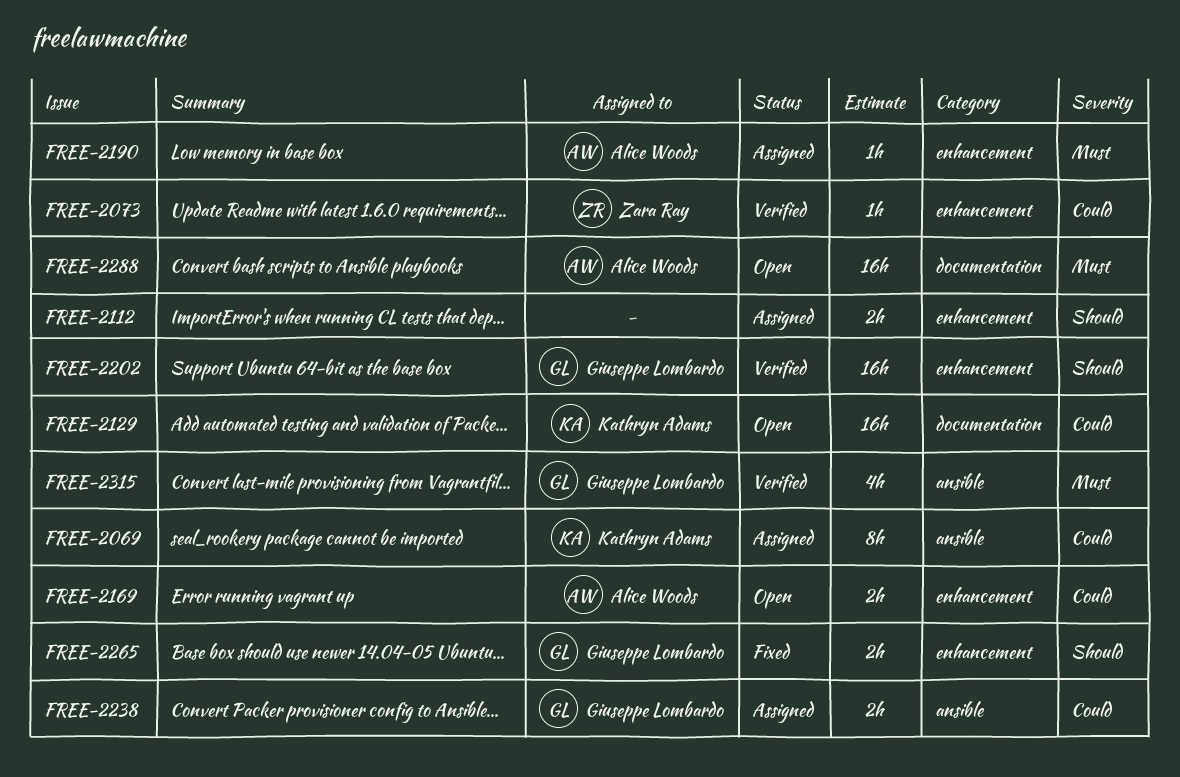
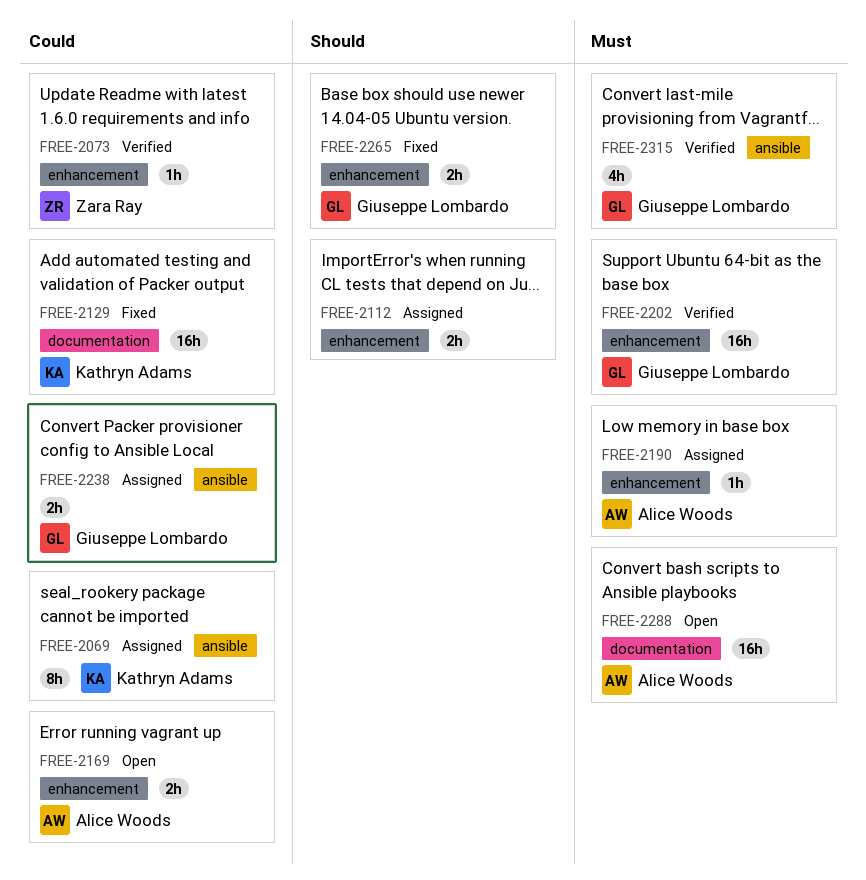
FREE-2129, status: Open -> Fixed
FREE-2202, priority: Should -> Must

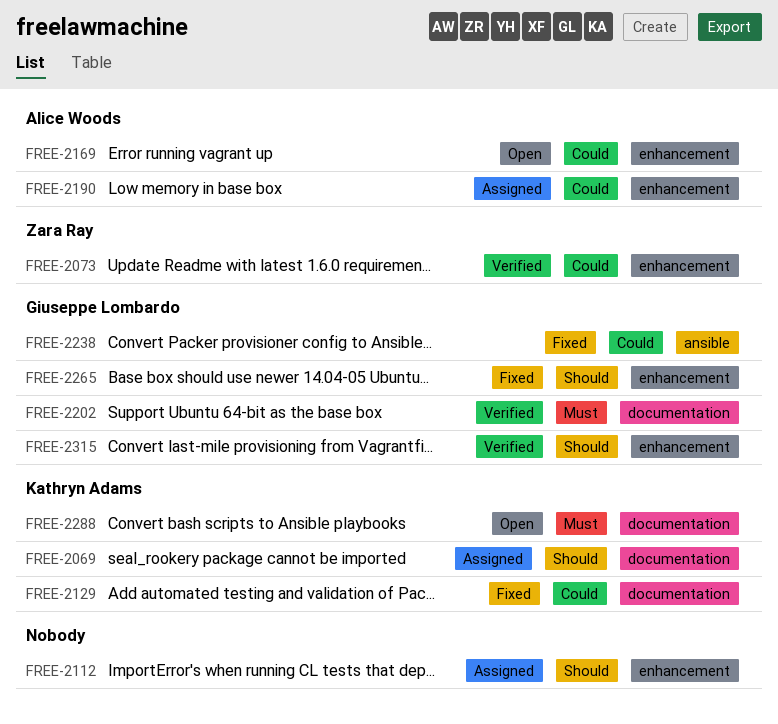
FREE-2069, priority: Could -> Should
FREE-2069, label: ansible -> documentation
FREE-2190, priority: Must -> Could
FREE-2202, label: enhancement -> documentation
FREE-2238, status: Assigned -> Fixed
FREE-2288, owner: Alice Woods -> Kathryn Adams
FREE-2315, priority: Must -> Should
FREE-2315, label: ansible -> enhancement

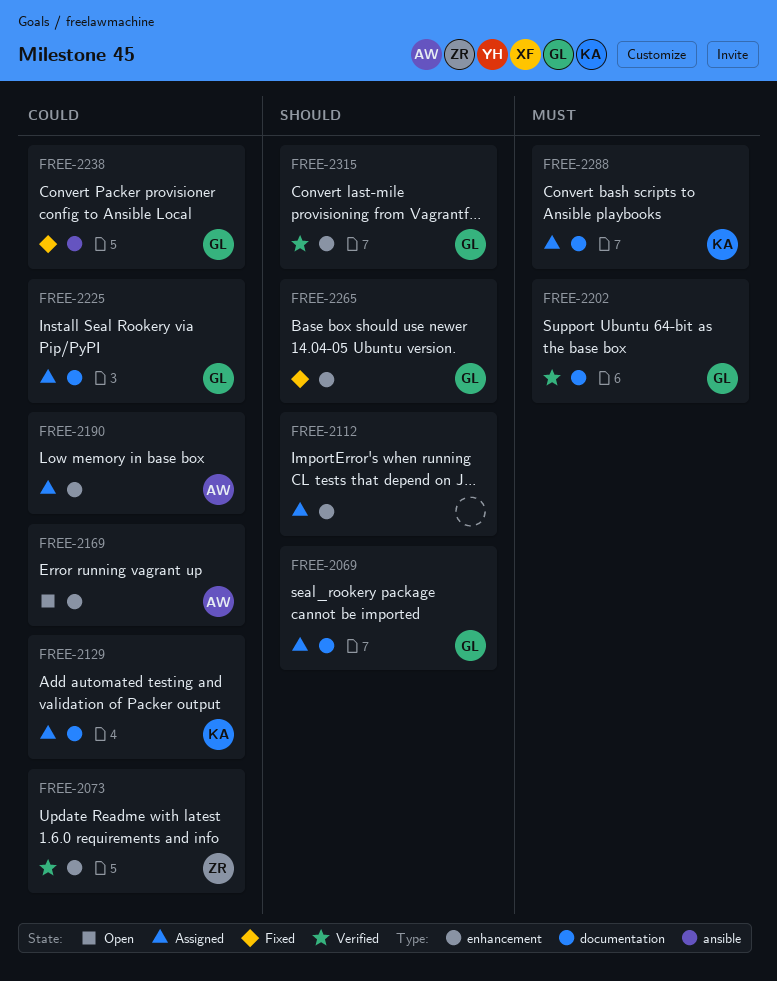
FREE-2069, owner: Kathryn Adams -> Giuseppe Lombardo
FREE-2129, status: Fixed -> Assigned
FREE-2225: none -> present
FREE-2288, status: Open -> Assigned

